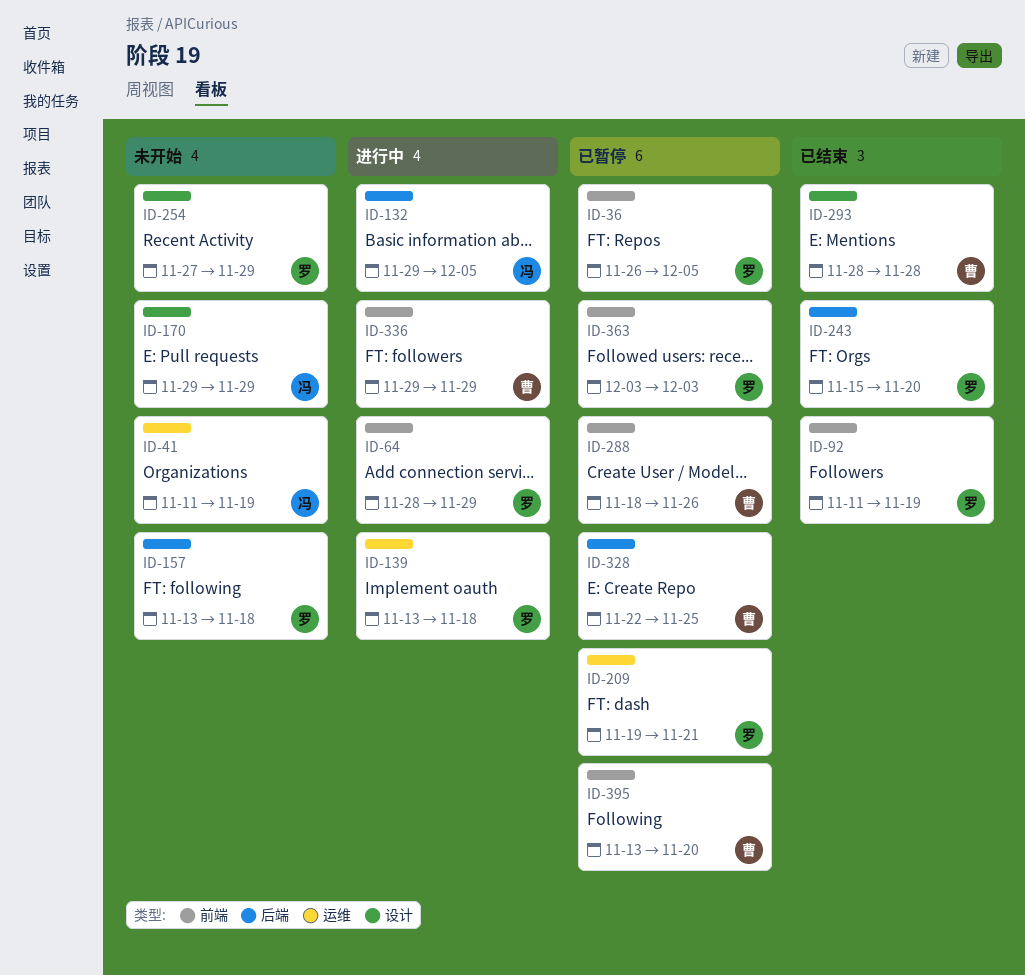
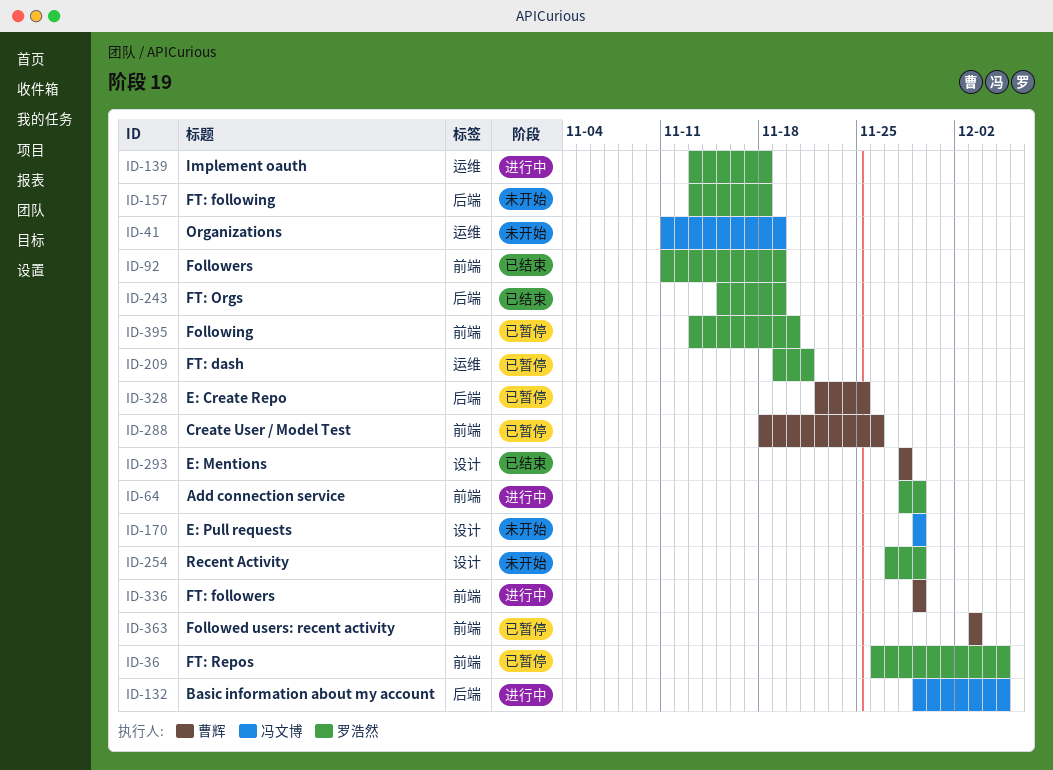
ID-243, due: Nov 20 -> Nov 19
ID-363, owner: 罗浩然 -> 曹辉
ID-395, owner: 曹辉 -> 罗浩然

